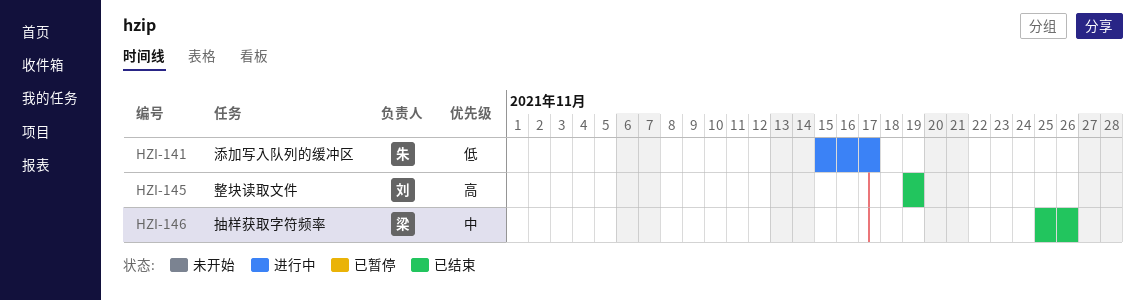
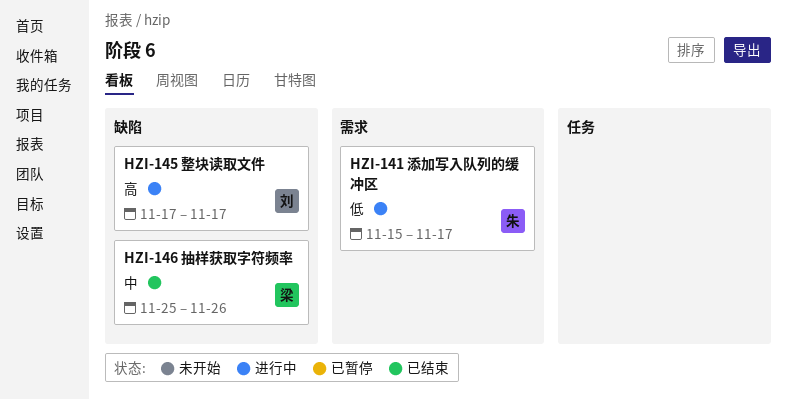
HZI-145, status: 已结束 -> 进行中
HZI-145, start: Nov 19 -> Nov 17
HZI-145, due: Nov 19 -> Nov 17

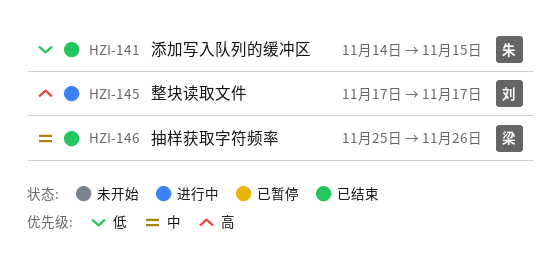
HZI-141, status: 进行中 -> 已结束
HZI-141, start: Nov 15 -> Nov 14
HZI-141, due: Nov 17 -> Nov 15

